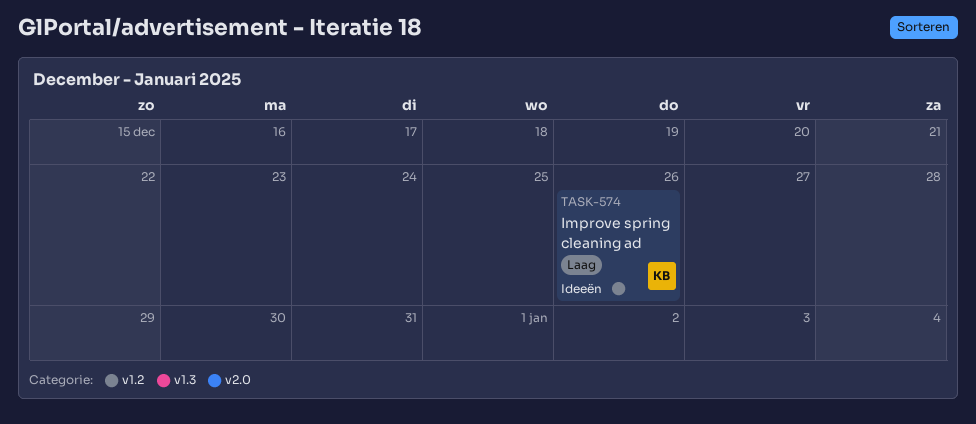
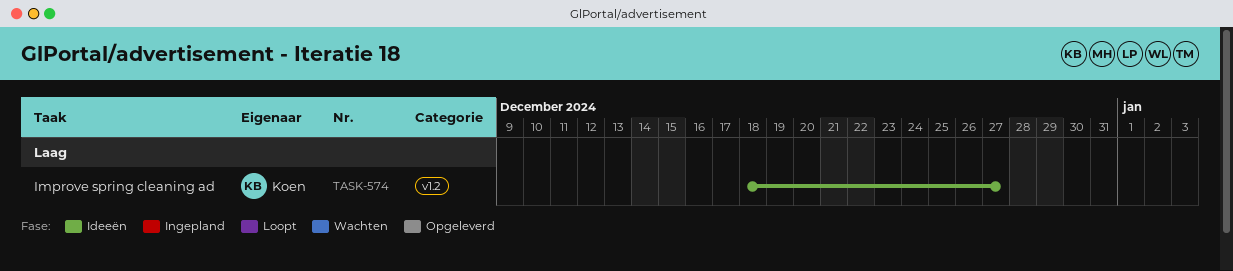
TASK-574, due: Dec 26 -> Dec 27

